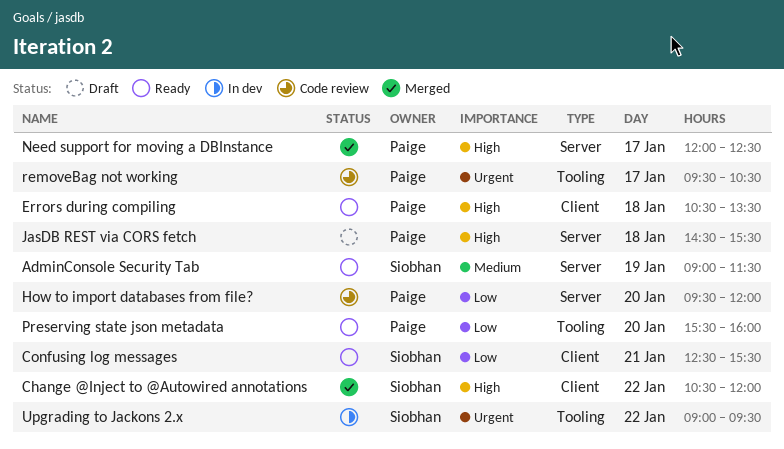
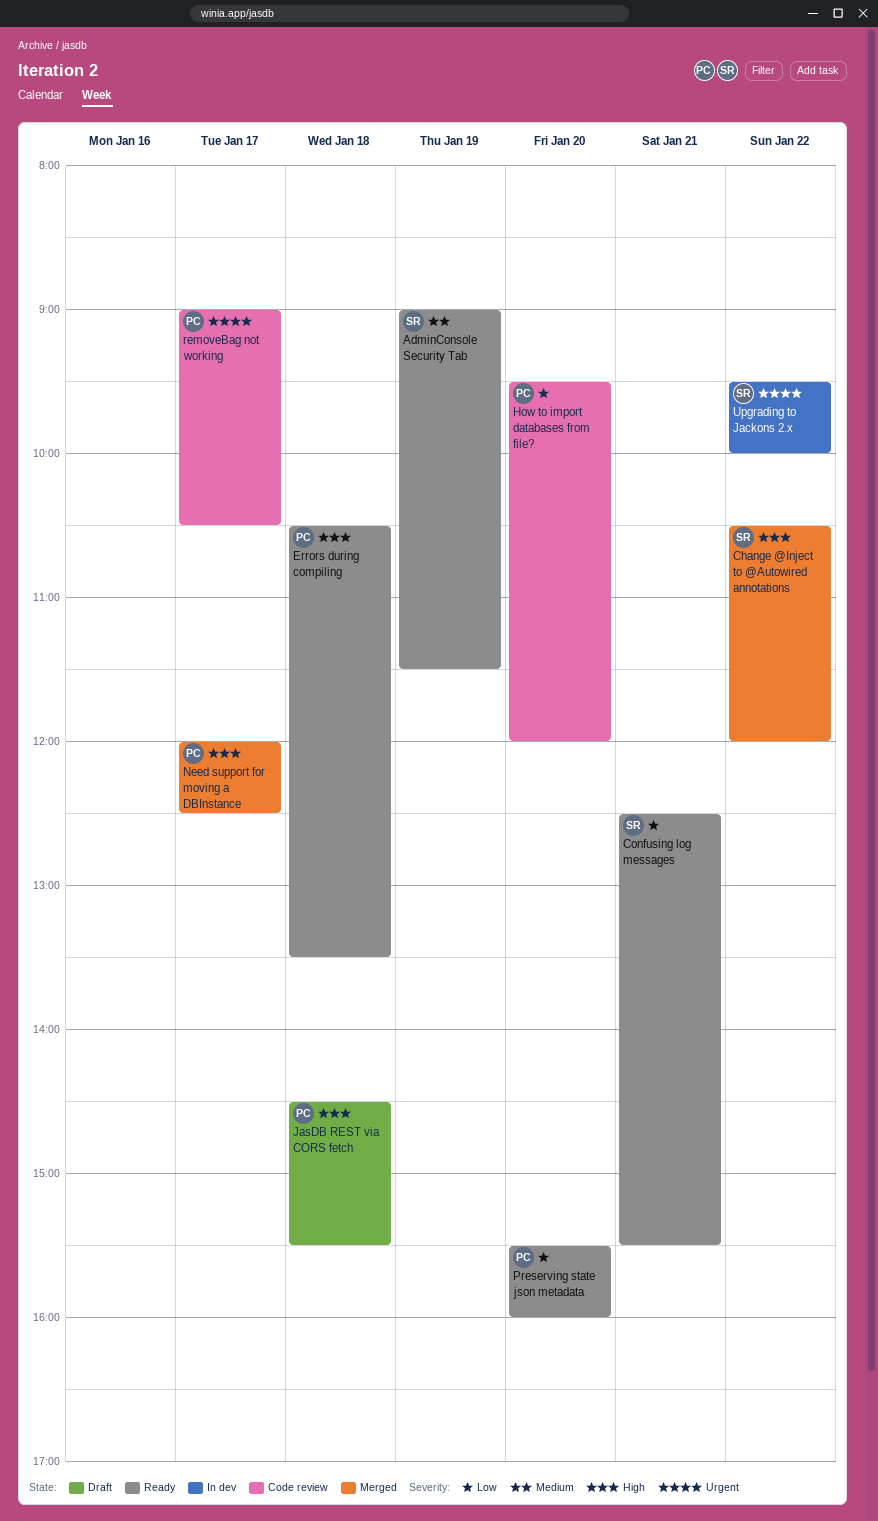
removeBag not working, begins: 09:30 -> 09:00
Upgrading to Jackons 2.x, begins: 09:00 -> 09:30
Upgrading to Jackons 2.x, ends: 09:30 -> 10:00

